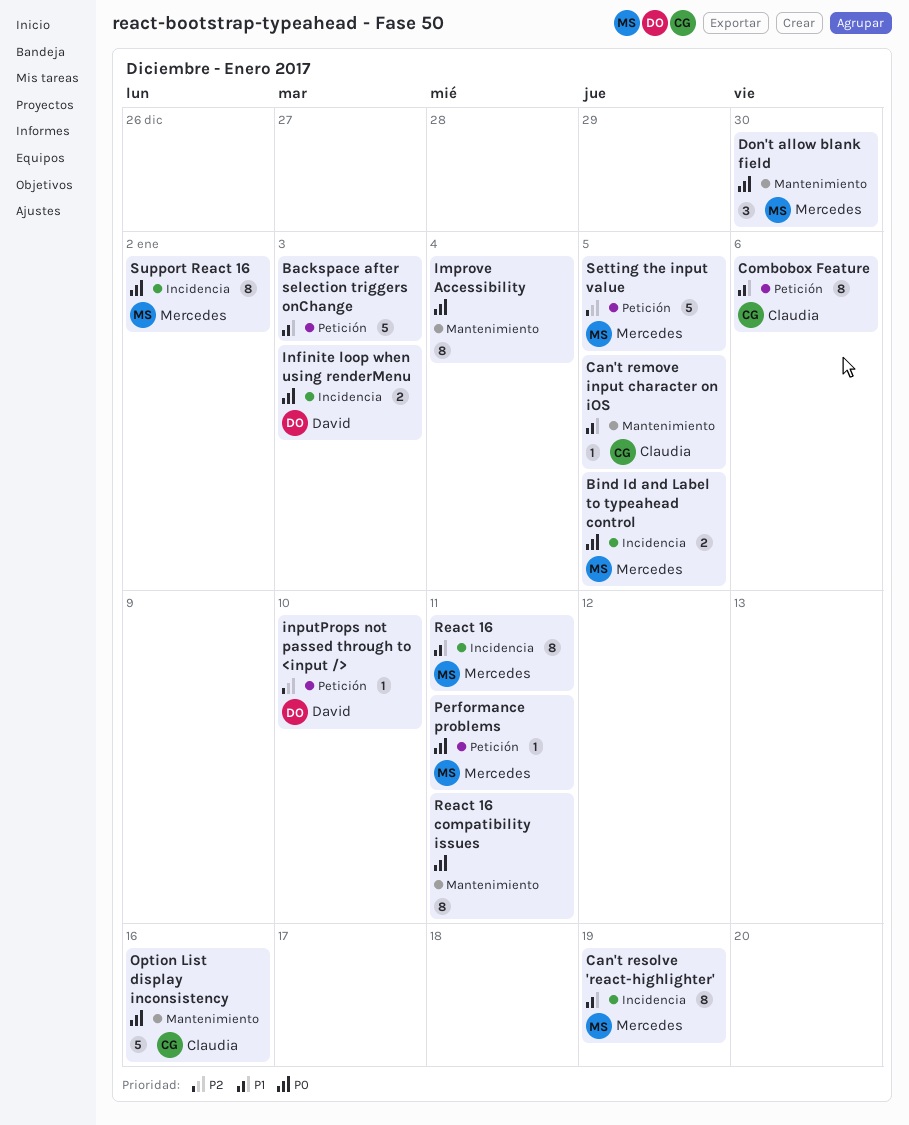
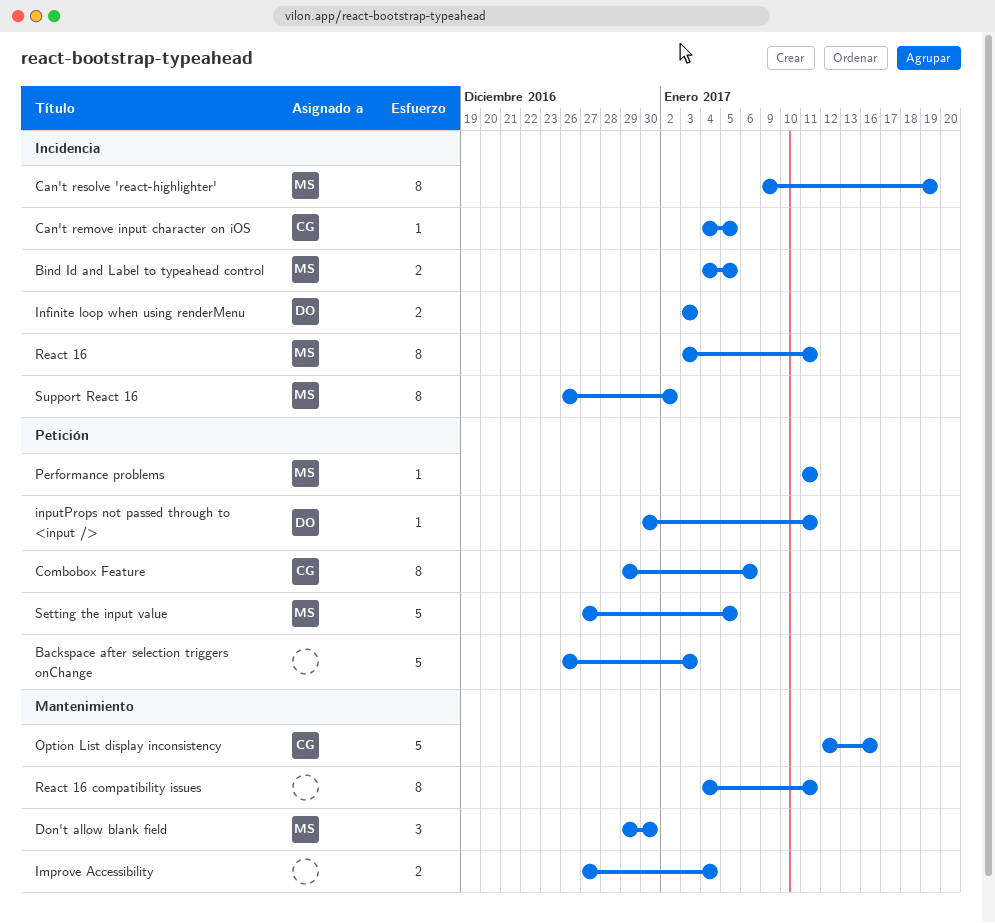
Can't remove input character on iOS, label: Mantenimiento -> Incidencia
Improve Accessibility, estimate: 8 -> 2
inputProps not passed through to <input />, due: Jan 10 -> Jan 11

